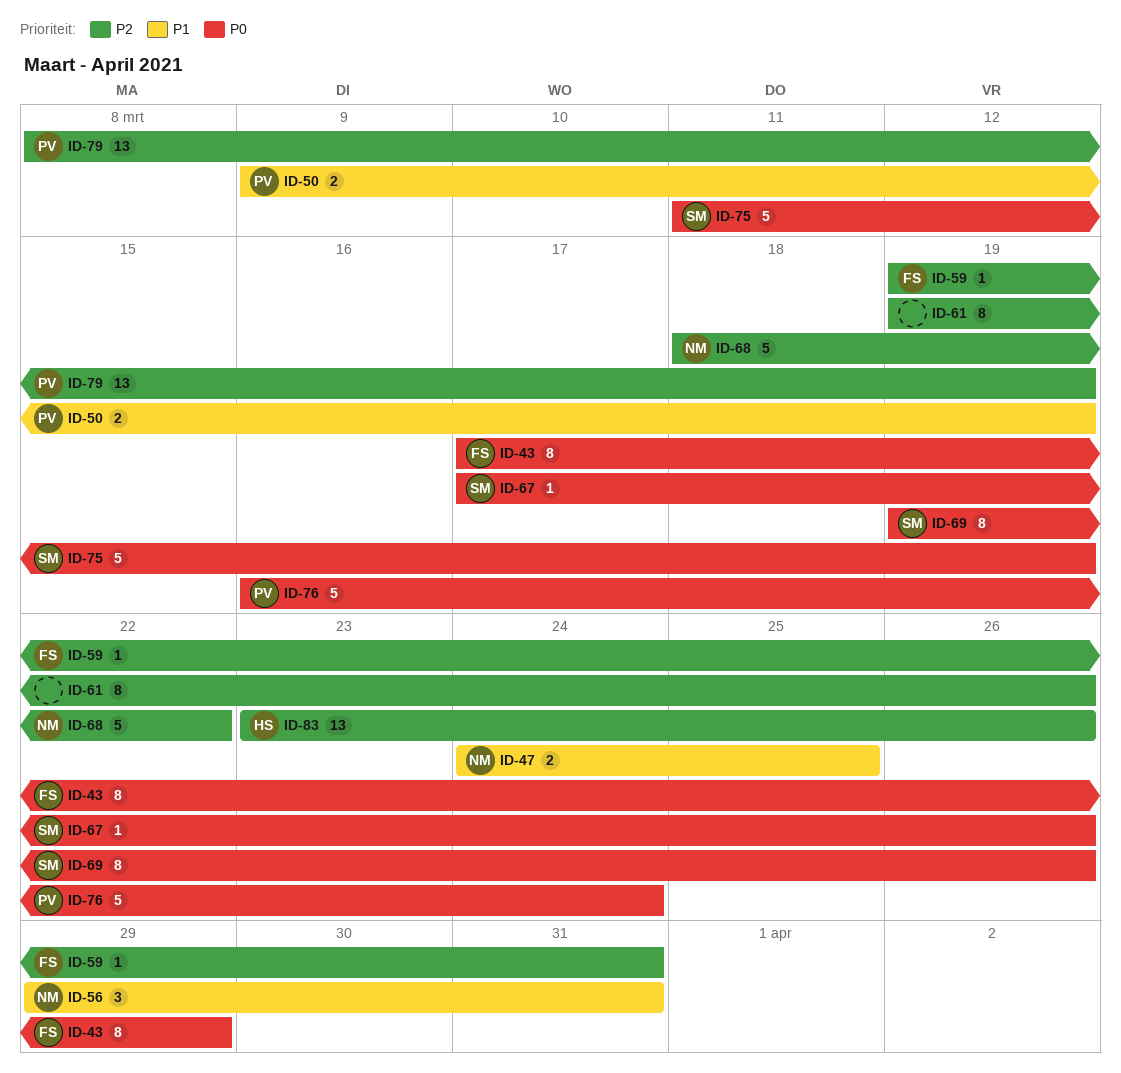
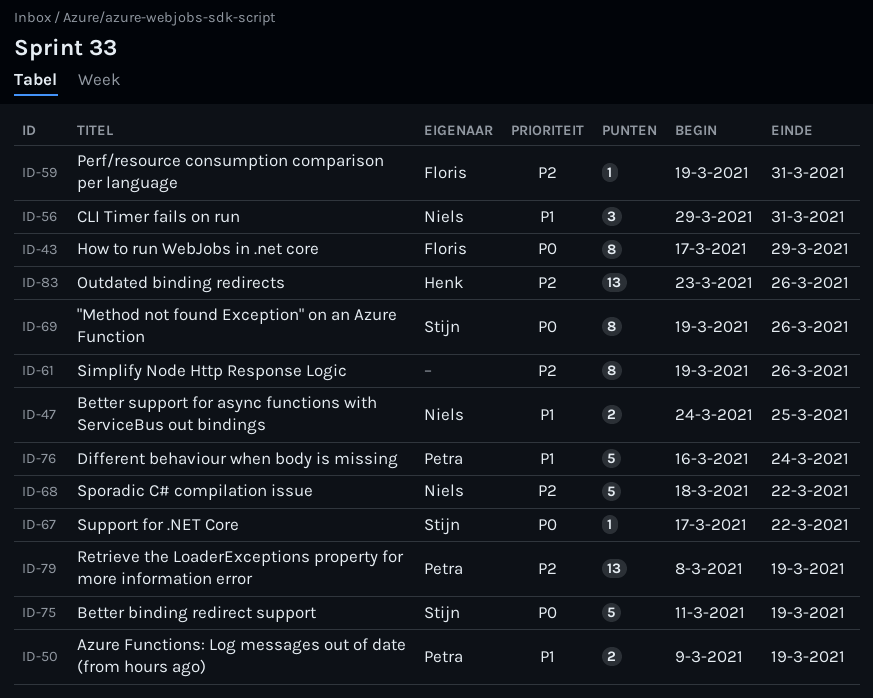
ID-67, due: Mar 26 -> Mar 22
ID-76, priority: P0 -> P1

